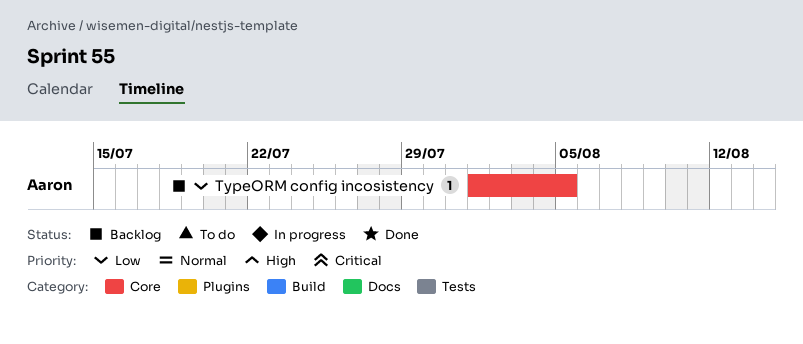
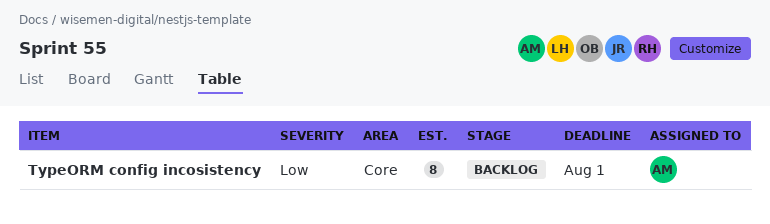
TypeORM config incosistency, estimate: 1 -> 8
TypeORM config incosistency, due: Aug 5 -> Aug 1

